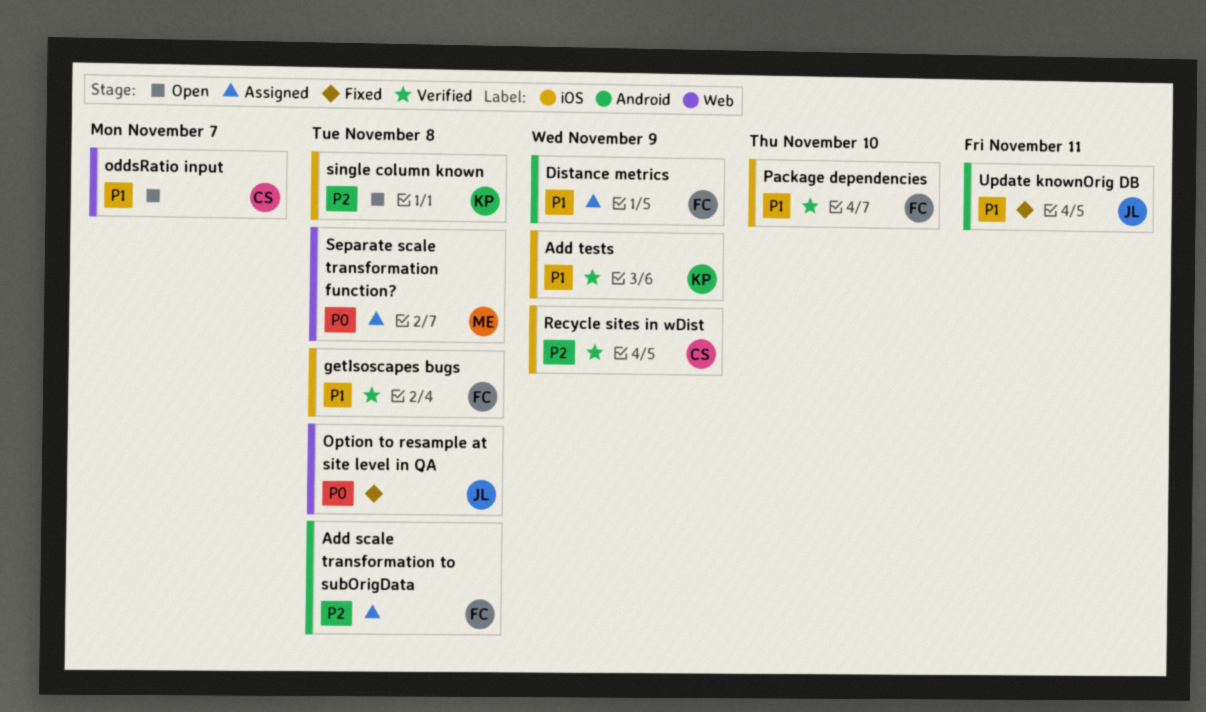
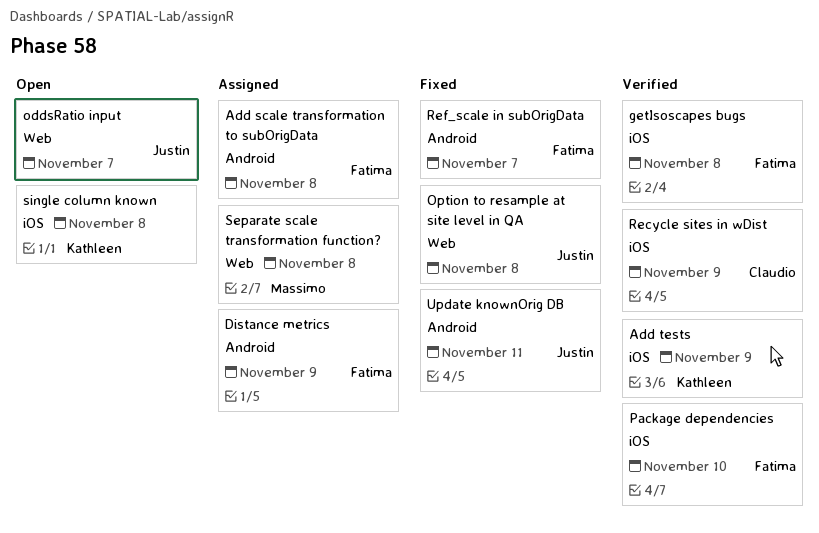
oddsRatio input, owner: Claudio -> Justin
Ref_scale in subOrigData: none -> present

